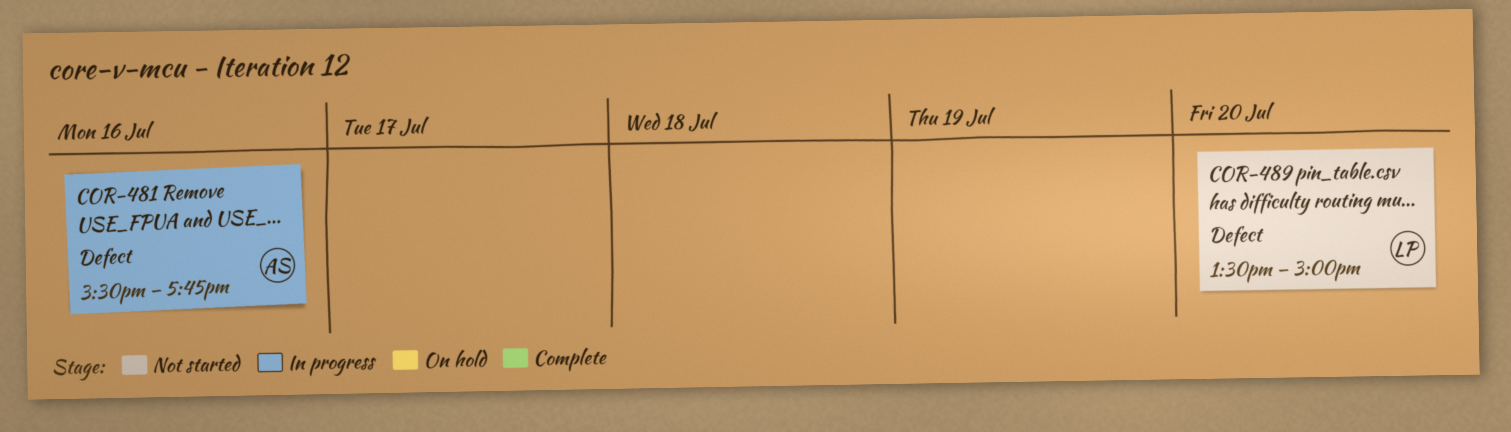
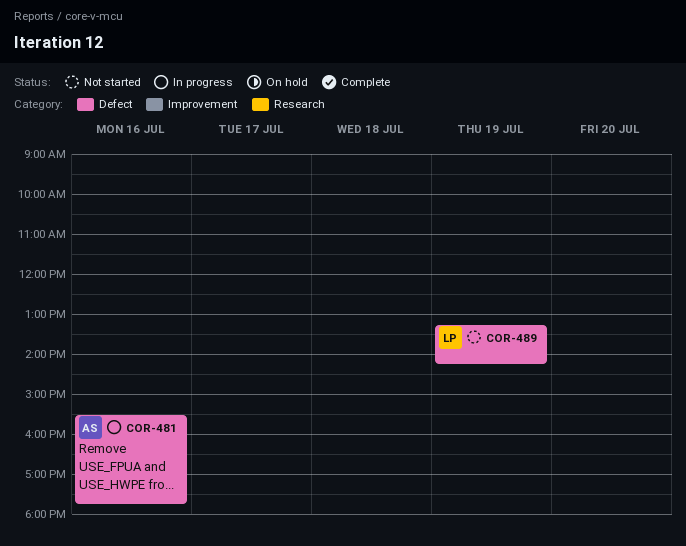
COR-489, day: Jul 20 -> Jul 19
COR-489, begins: 13:30 -> 13:15
COR-489, ends: 15:00 -> 14:15

